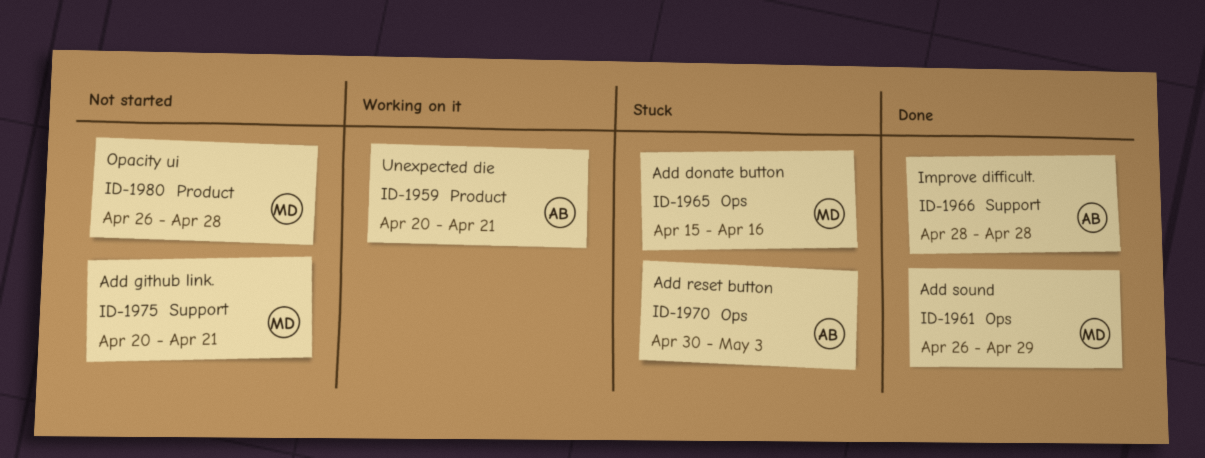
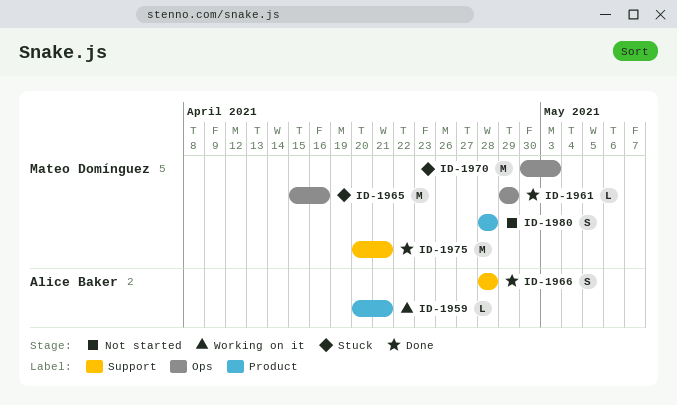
ID-1961, start: Apr 26 -> Apr 29
ID-1970, owner: Alice Baker -> Mateo Domínguez
ID-1975, status: Not started -> Done
ID-1980, start: Apr 26 -> Apr 28

